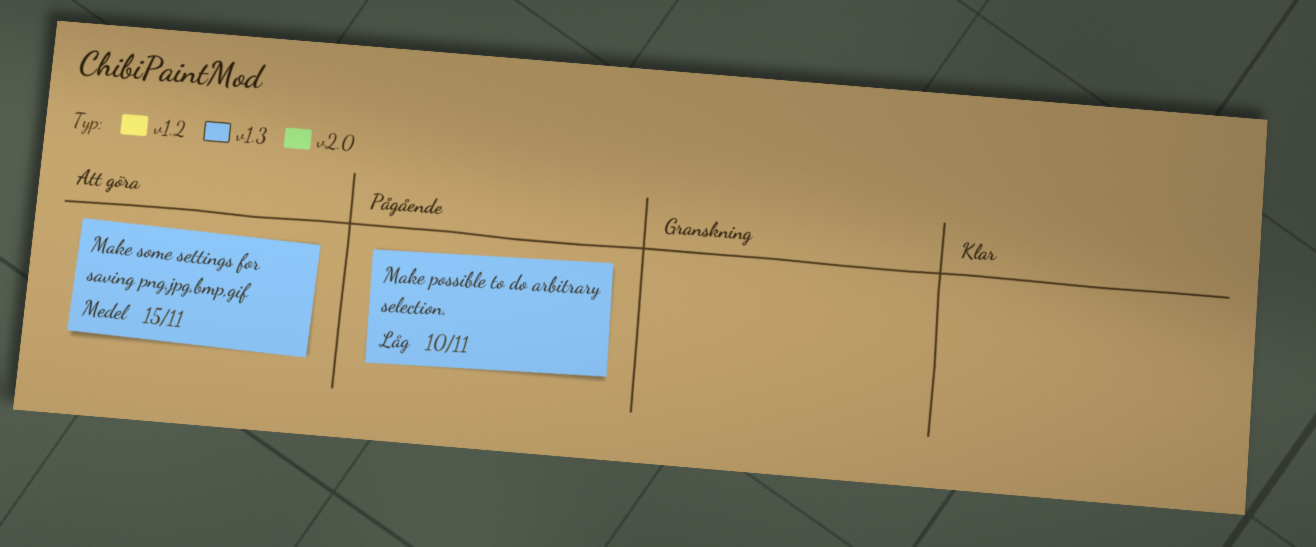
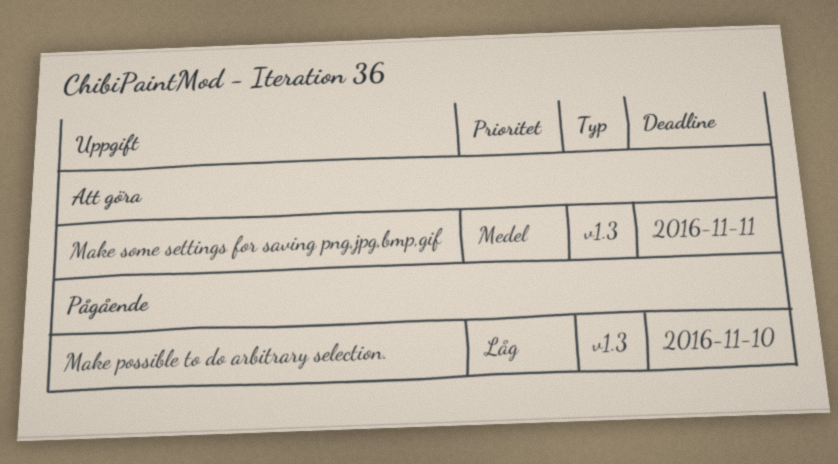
Make some settings for saving png,jpg,bmp,gif, due: Nov 15 -> Nov 11

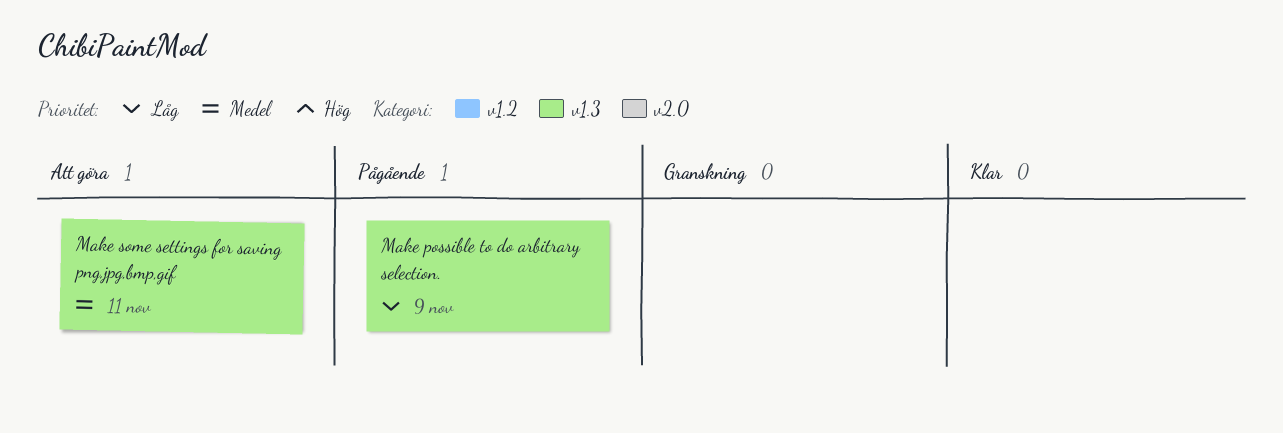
Make possible to do arbitrary selection., due: Nov 10 -> Nov 9

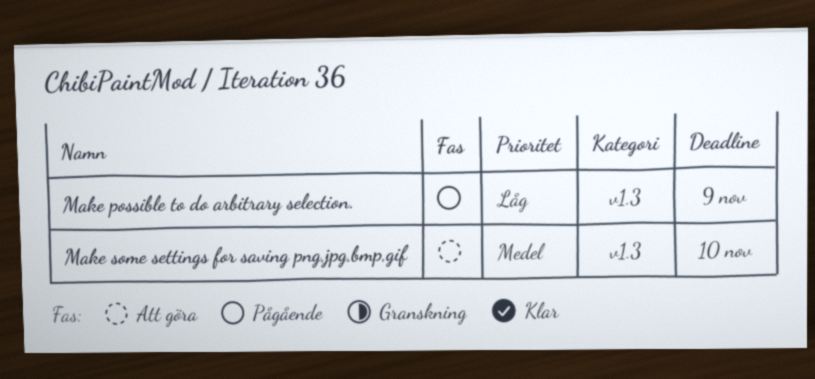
Make some settings for saving png,jpg,bmp,gif, due: Nov 11 -> Nov 10

